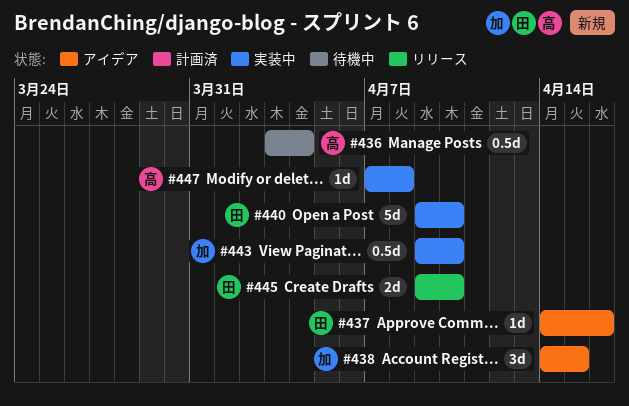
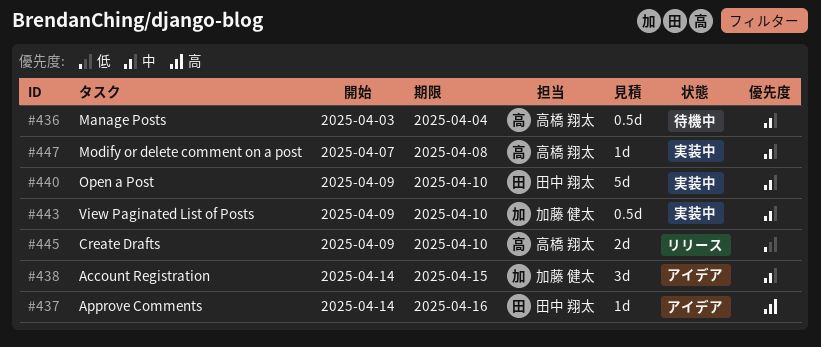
#445, owner: 田中 翔太 -> 高橋 翔太

